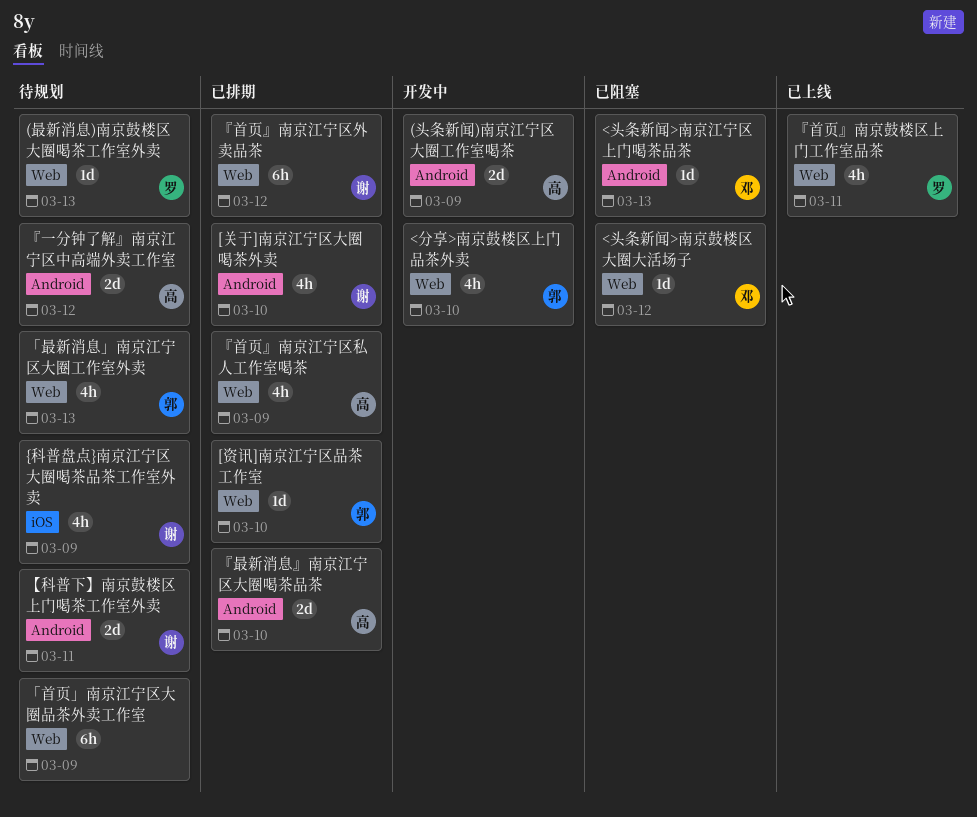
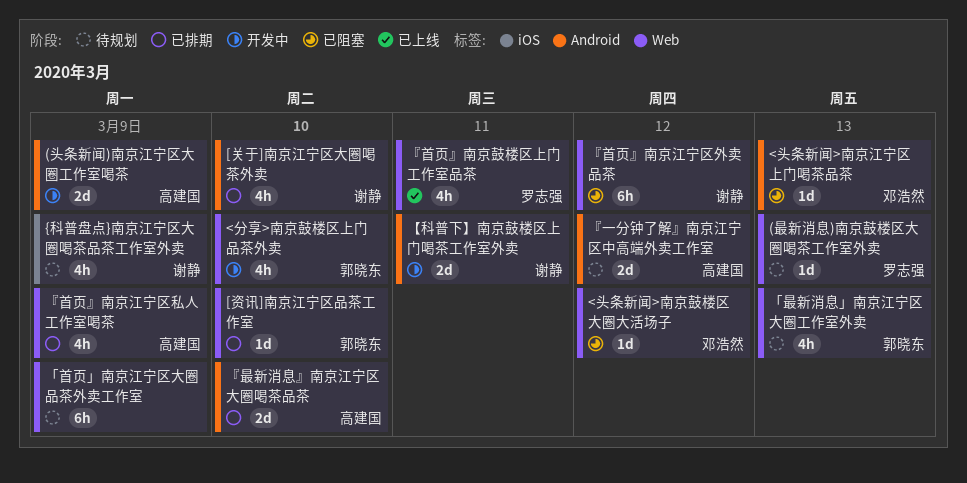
『首页』南京江宁区外卖品茶, status: 已排期 -> 已阻塞
【科普下】南京鼓楼区上门喝茶工作室外卖, status: 待规划 -> 开发中

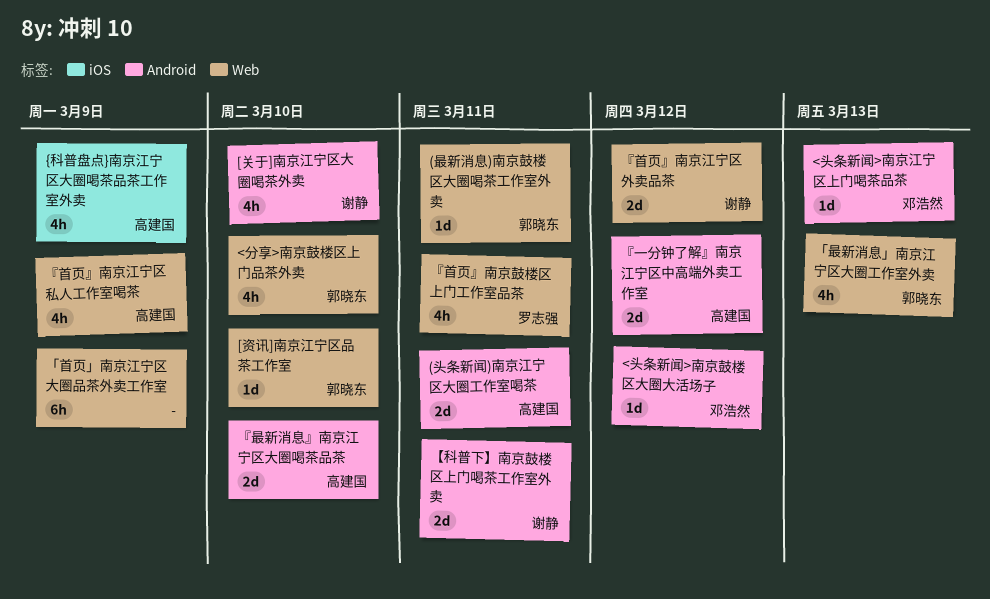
(头条新闻)南京江宁区大圈工作室喝茶, due: Mar 9 -> Mar 11
(最新消息)南京鼓楼区大圈喝茶工作室外卖, owner: 罗志强 -> 郭晓东
(最新消息)南京鼓楼区大圈喝茶工作室外卖, due: Mar 13 -> Mar 11
<头条新闻>南京鼓楼区大圈大活场子, label: Web -> Android
{科普盘点}南京江宁区大圈喝茶品茶工作室外卖, owner: 谢静 -> 高建国
『首页』南京江宁区外卖品茶, estimate: 6h -> 2d

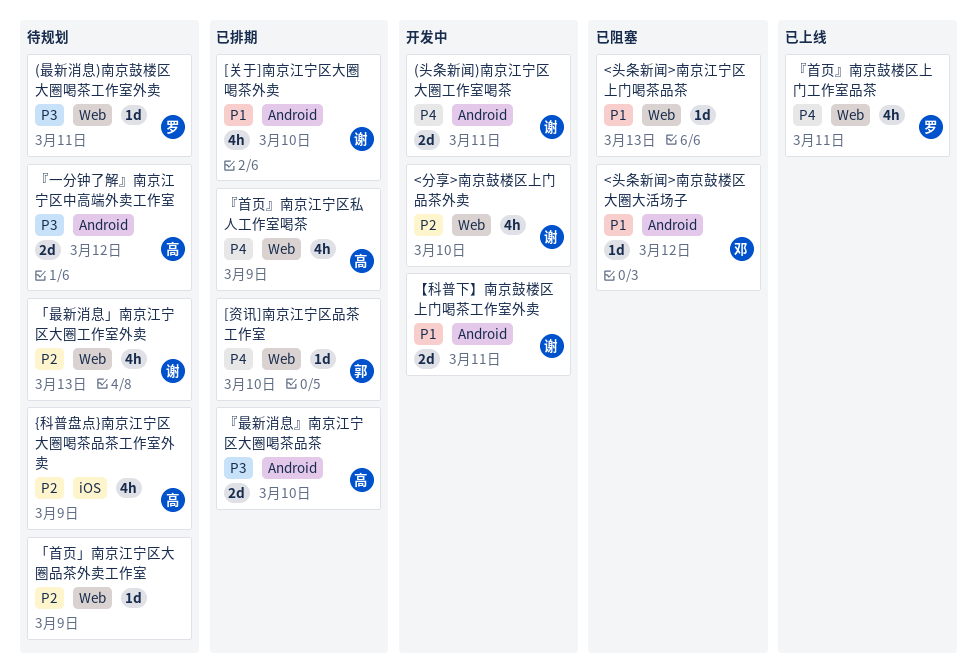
(头条新闻)南京江宁区大圈工作室喝茶, owner: 高建国 -> 谢静
(最新消息)南京鼓楼区大圈喝茶工作室外卖, owner: 郭晓东 -> 罗志强
<分享>南京鼓楼区上门品茶外卖, owner: 郭晓东 -> 谢静
<头条新闻>南京江宁区上门喝茶品茶, owner: 邓浩然 -> none
<头条新闻>南京江宁区上门喝茶品茶, label: Android -> Web
「最新消息」南京江宁区大圈工作室外卖, owner: 郭晓东 -> 谢静
「首页」南京江宁区大圈品茶外卖工作室, estimate: 6h -> 1d
『首页』南京江宁区外卖品茶: present -> none

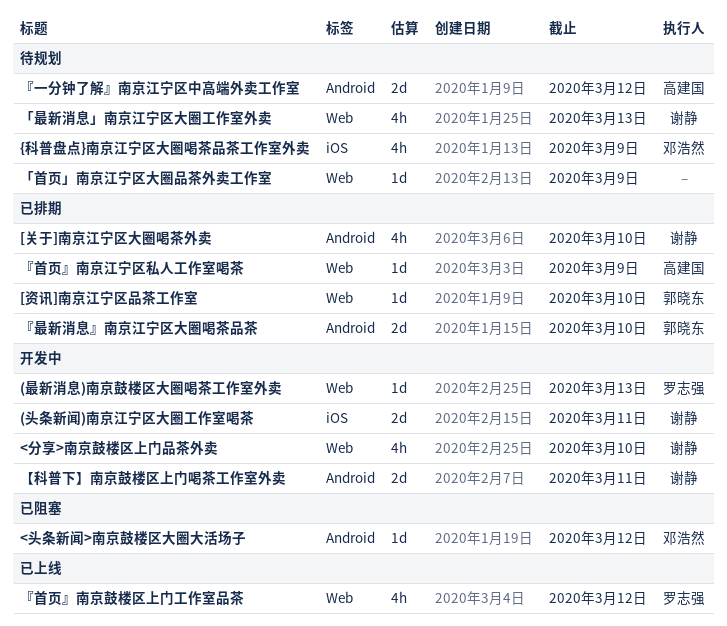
(头条新闻)南京江宁区大圈工作室喝茶, label: Android -> iOS
(最新消息)南京鼓楼区大圈喝茶工作室外卖, status: 待规划 -> 开发中
(最新消息)南京鼓楼区大圈喝茶工作室外卖, due: Mar 11 -> Mar 13
<头条新闻>南京江宁区上门喝茶品茶: present -> none
{科普盘点}南京江宁区大圈喝茶品茶工作室外卖, owner: 高建国 -> 邓浩然
『最新消息』南京江宁区大圈喝茶品茶, owner: 高建国 -> 郭晓东
『首页』南京江宁区私人工作室喝茶, estimate: 4h -> 1d
『首页』南京鼓楼区上门工作室品茶, due: Mar 11 -> Mar 12

